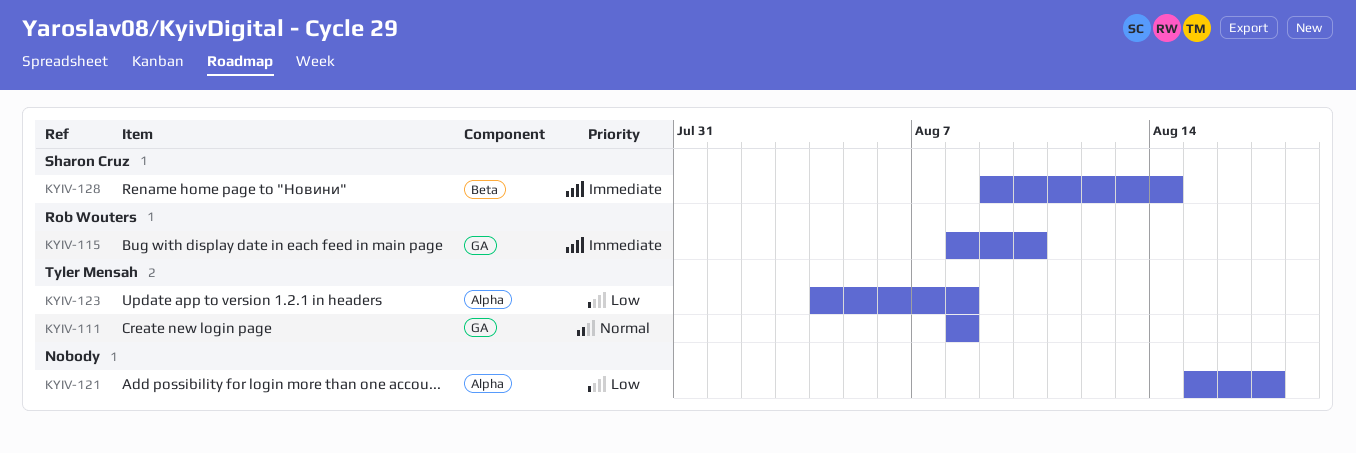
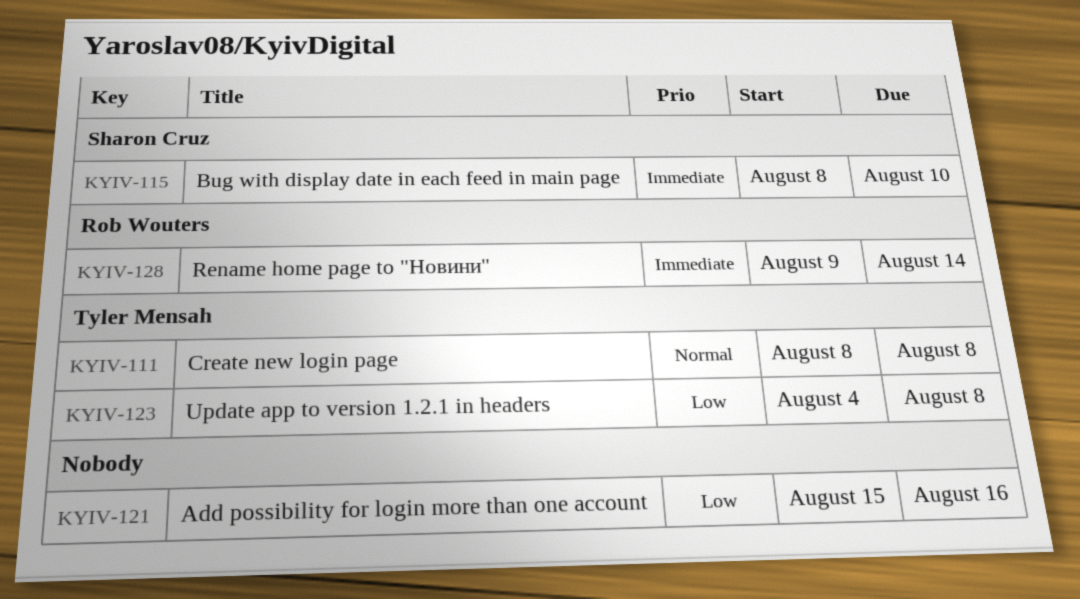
KYIV-115, owner: Rob Wouters -> Sharon Cruz
KYIV-121, due: Aug 17 -> Aug 16
KYIV-128, owner: Sharon Cruz -> Rob Wouters

